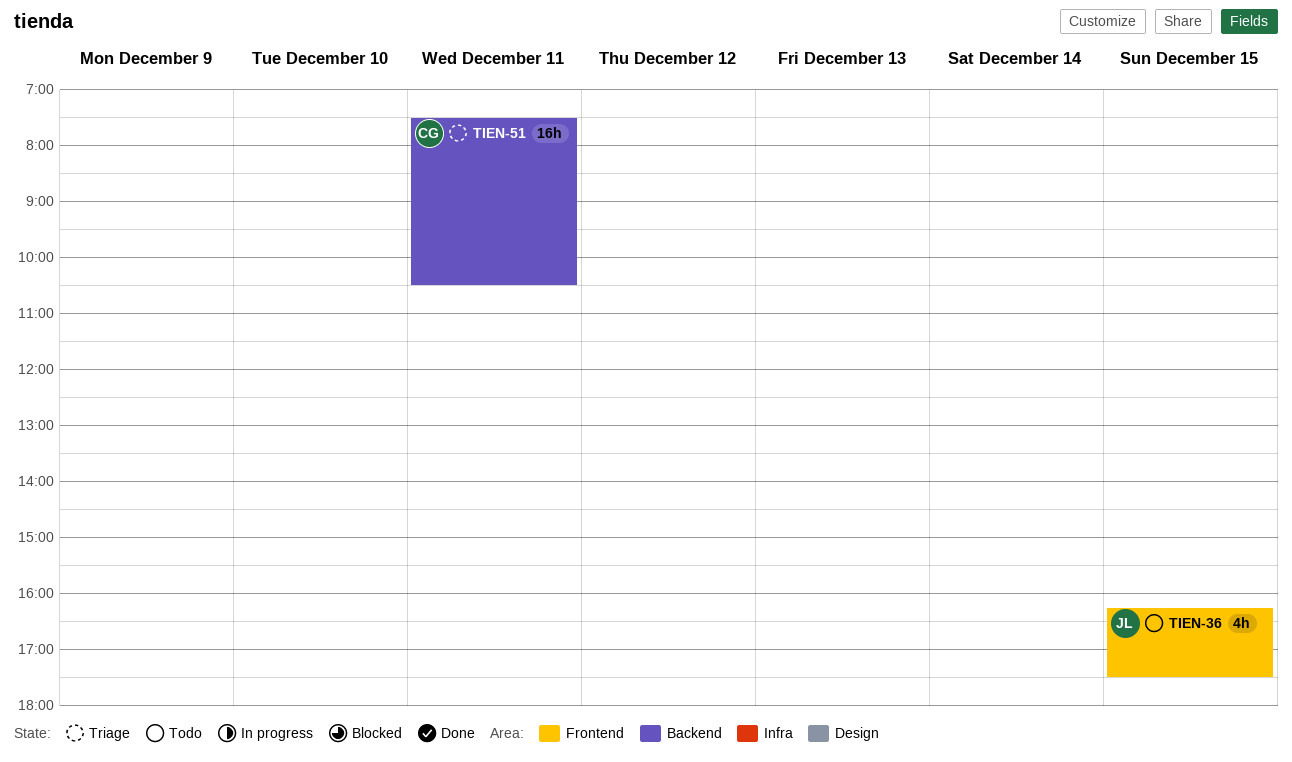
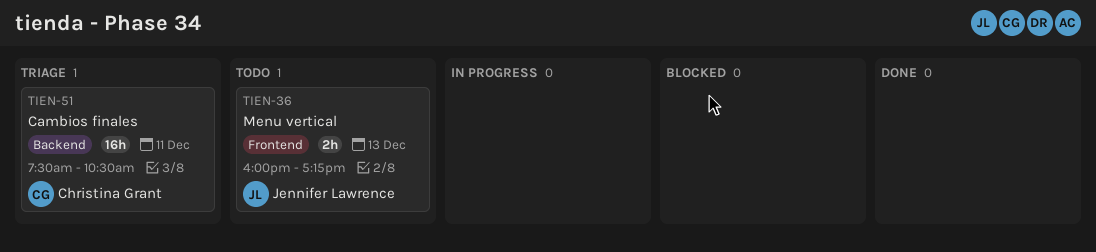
TIEN-36, estimate: 4h -> 2h
TIEN-36, day: Dec 15 -> Dec 13
TIEN-36, begins: 16:15 -> 16:00
TIEN-36, ends: 17:30 -> 17:15

